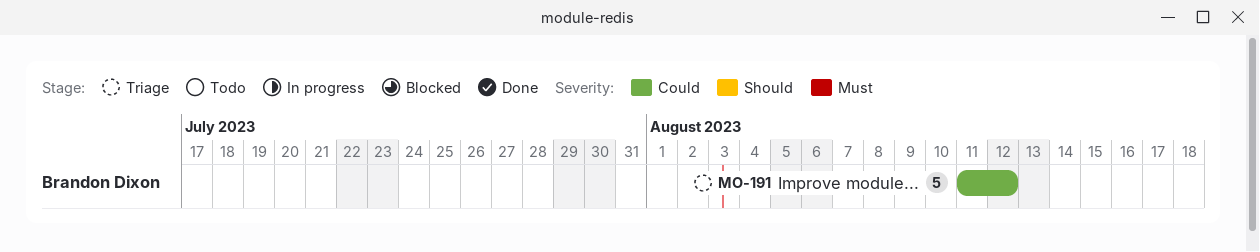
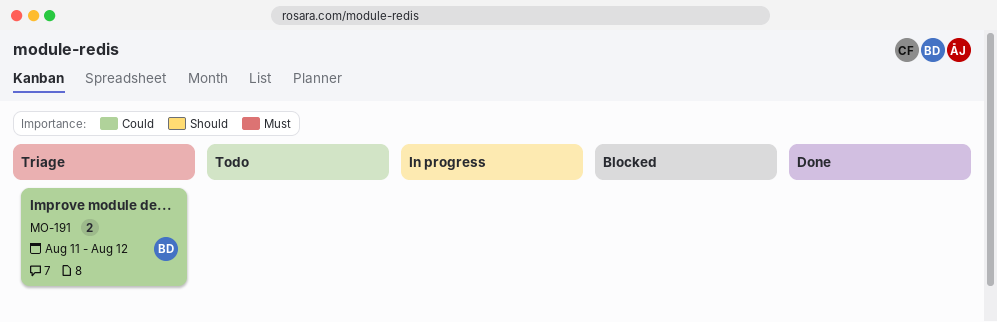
MO-191, estimate: 5 -> 2

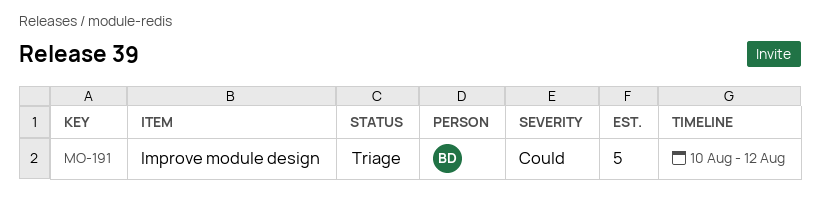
MO-191, estimate: 2 -> 5
MO-191, start: Aug 11 -> Aug 10

